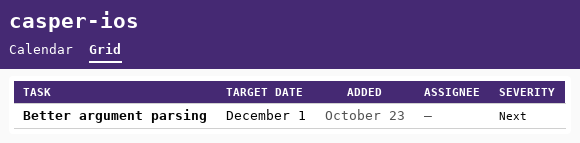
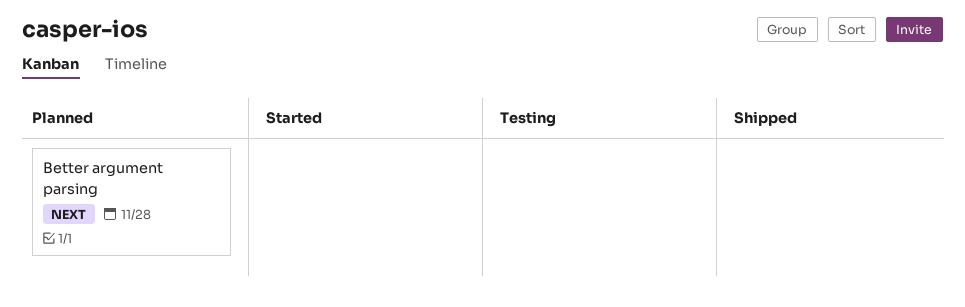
Better argument parsing, due: Dec 1 -> Nov 28

